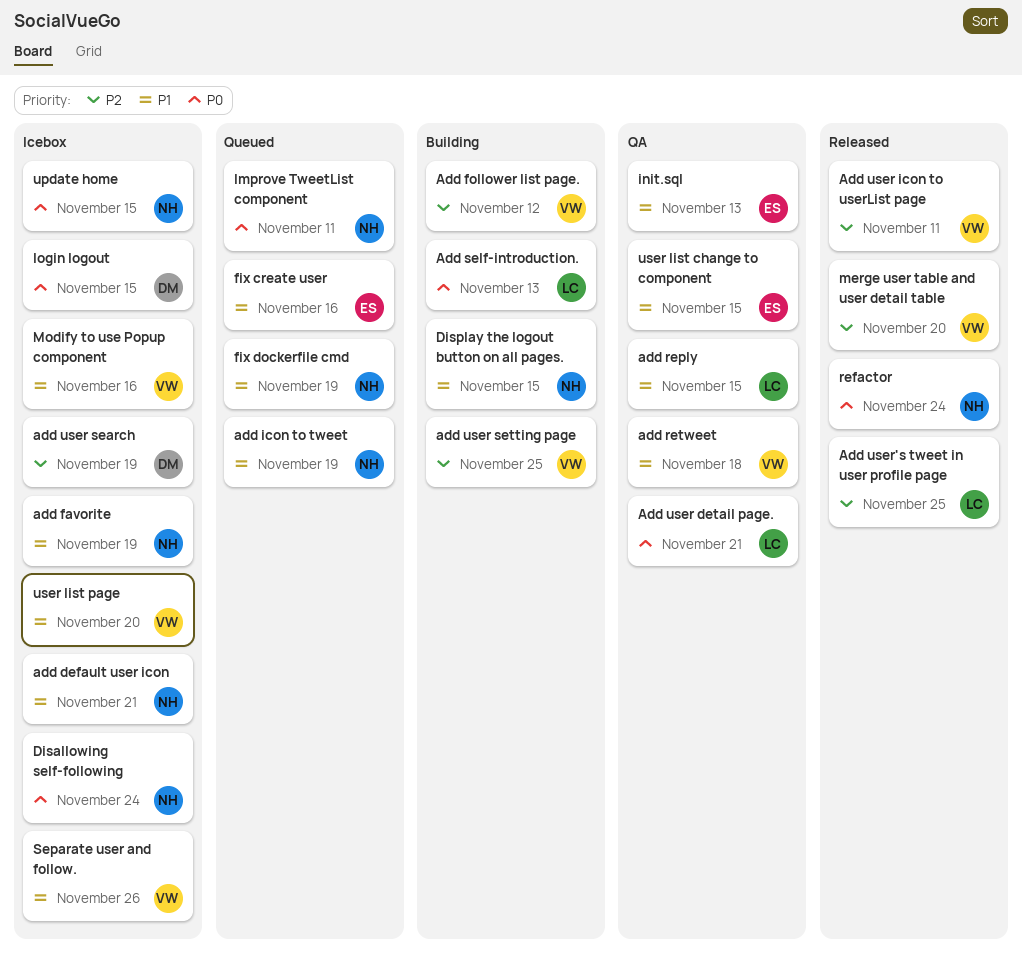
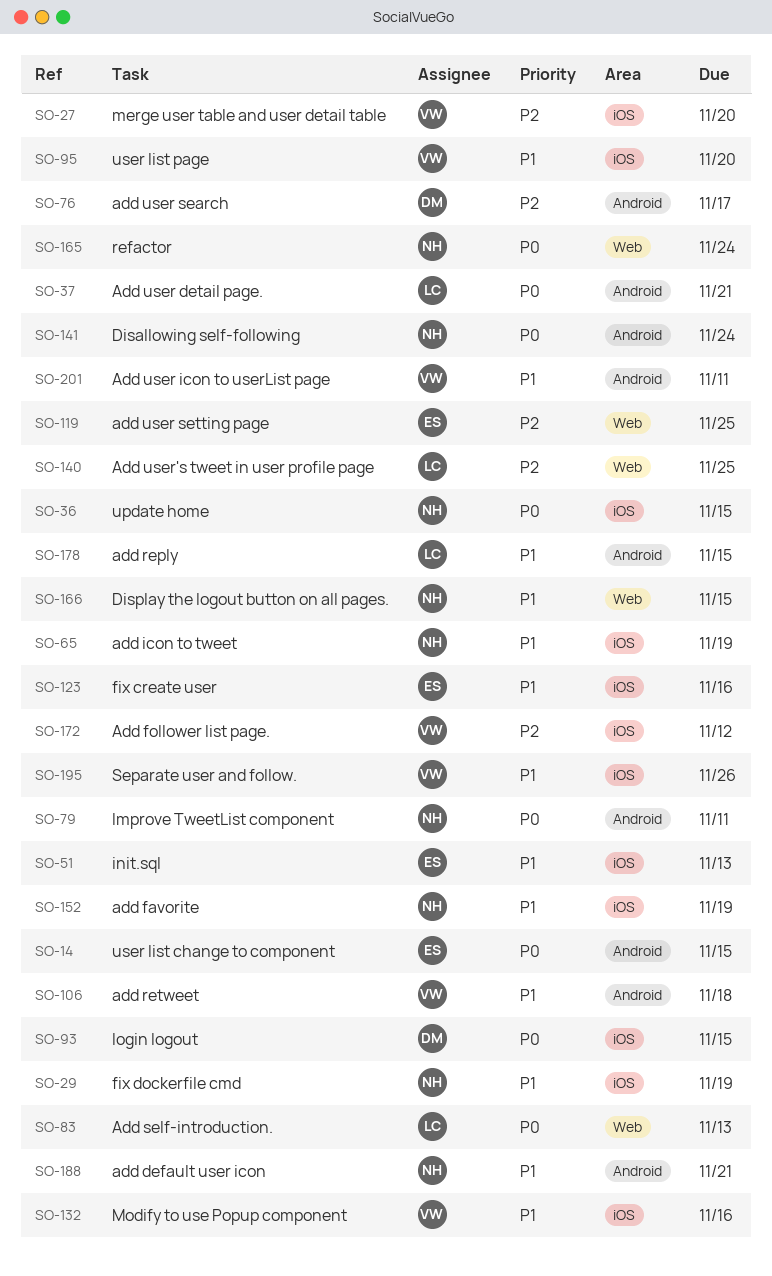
Add user icon to userList page, priority: P2 -> P1
add user search, due: Nov 19 -> Nov 17
add user setting page, owner: VW -> ES
user list change to component, priority: P1 -> P0

